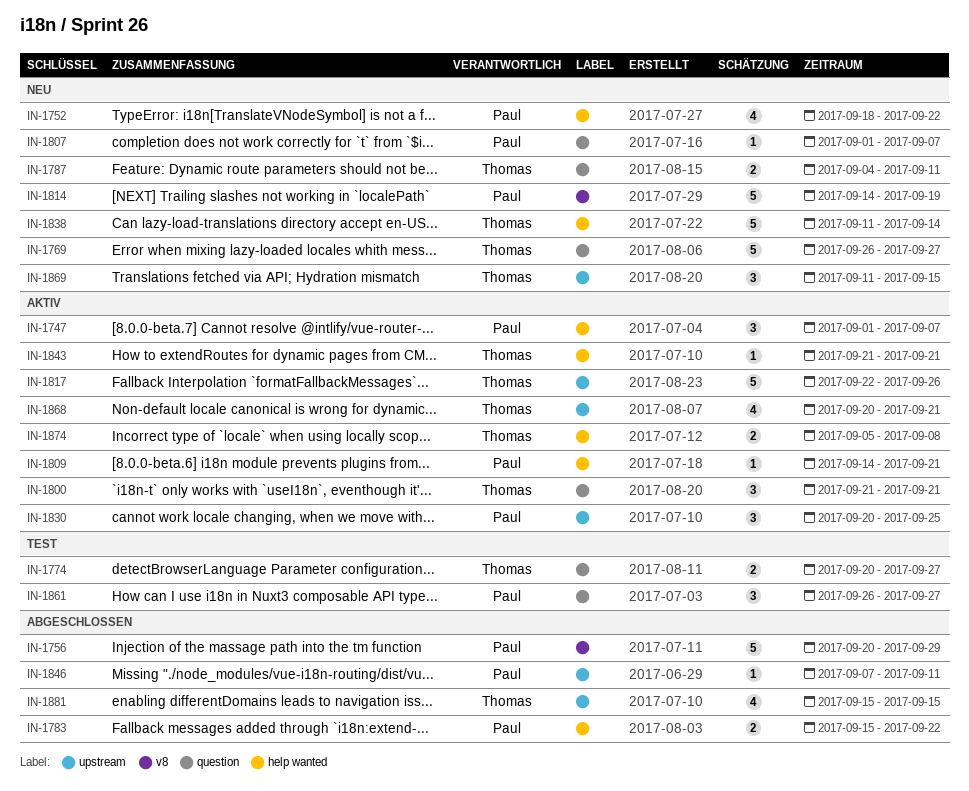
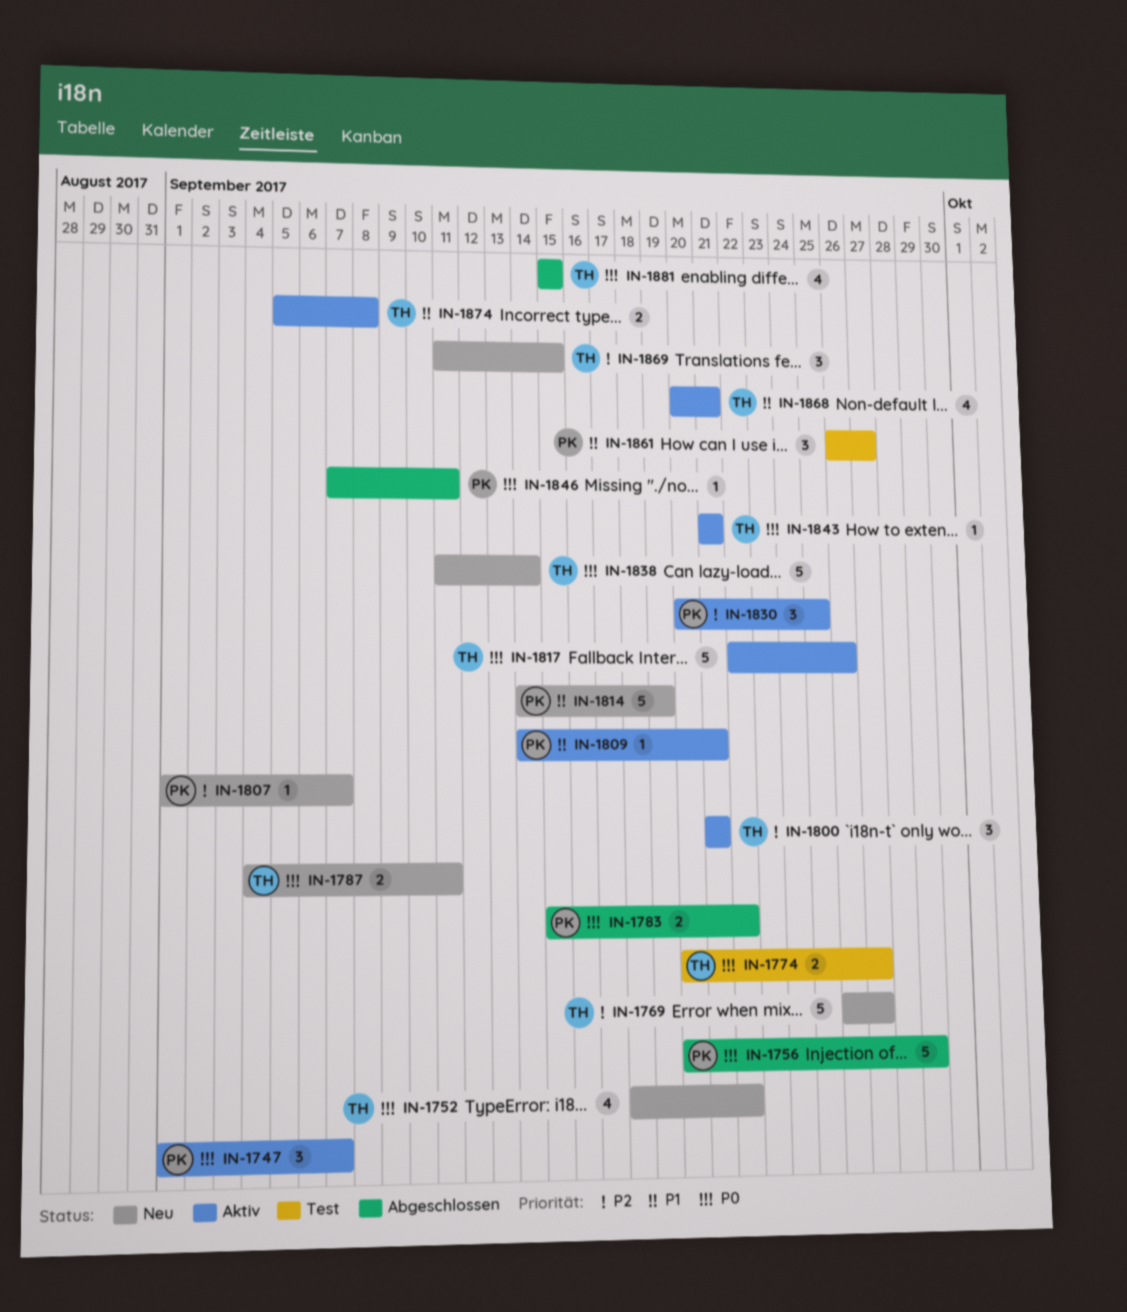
IN-1752, owner: Paul -> Thomas

